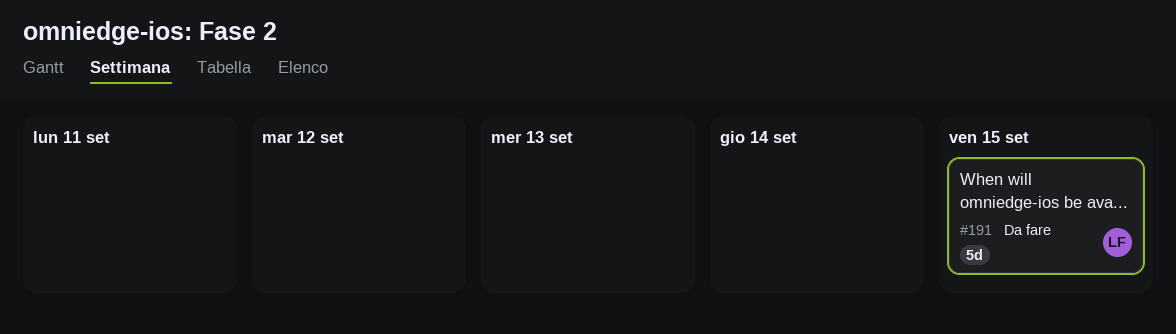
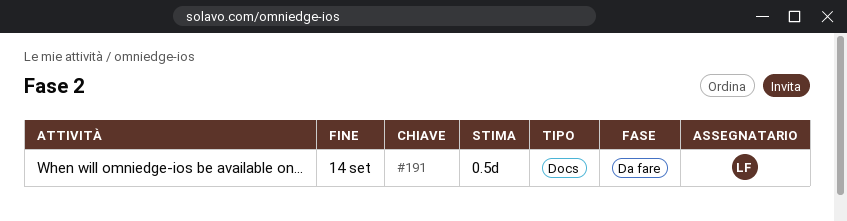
#191, estimate: 5d -> 0.5d
#191, due: Sep 15 -> Sep 14

